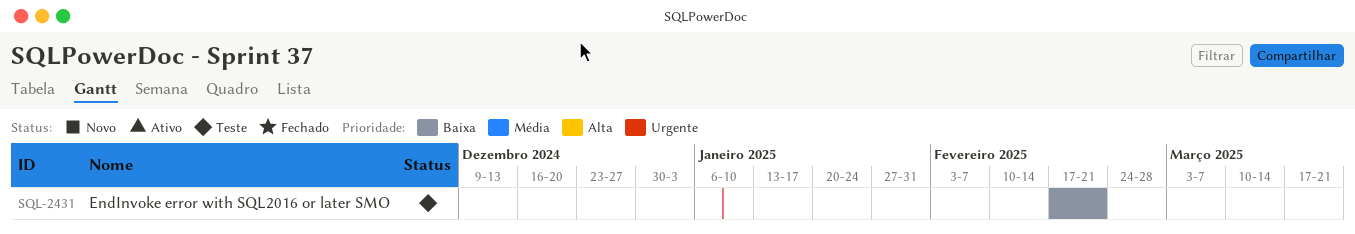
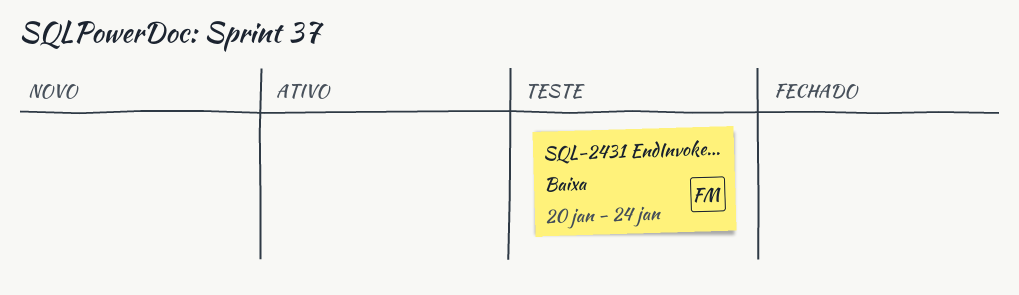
SQL-2431, start: Feb 17 -> Jan 20
SQL-2431, due: Feb 21 -> Jan 24

